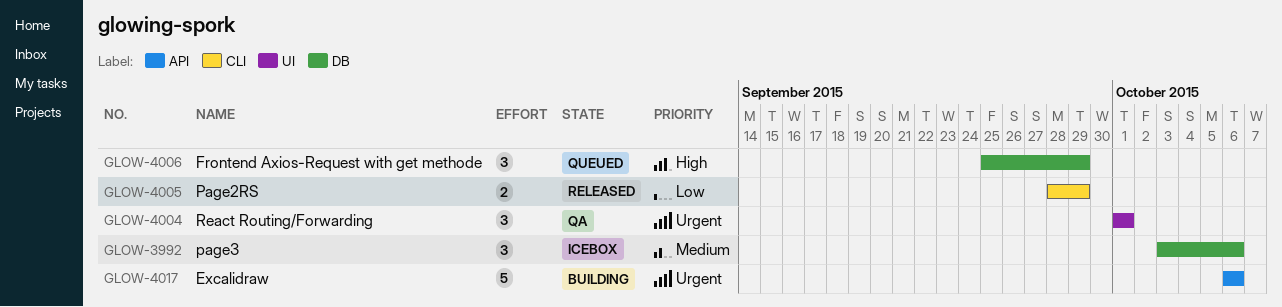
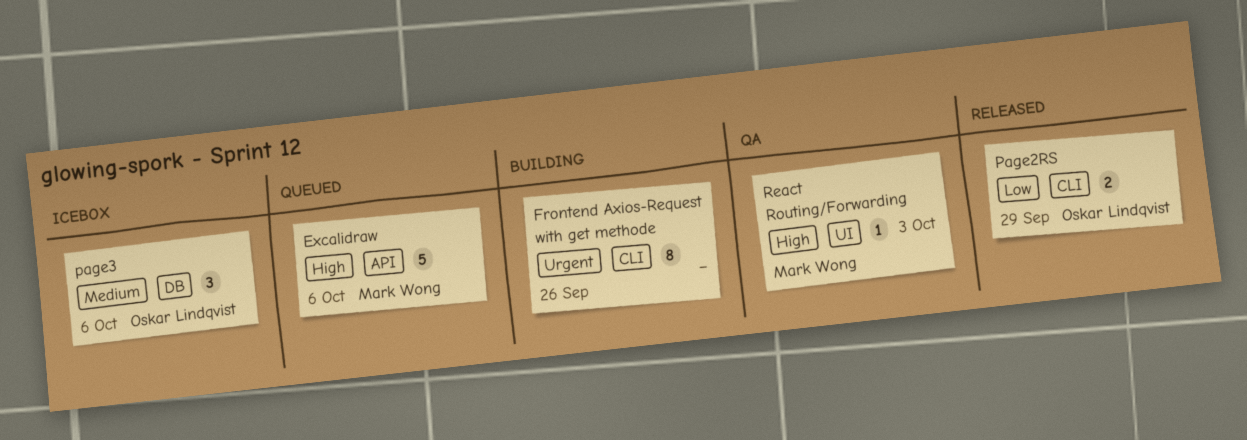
Excalidraw, status: Building -> Queued
Excalidraw, priority: Urgent -> High
Frontend Axios-Request with get methode, status: Queued -> Building
Frontend Axios-Request with get methode, priority: High -> Urgent
Frontend Axios-Request with get methode, label: DB -> CLI
Frontend Axios-Request with get methode, estimate: 3 -> 8
Frontend Axios-Request with get methode, due: Sep 29 -> Sep 26
React Routing/Forwarding, priority: Urgent -> High
React Routing/Forwarding, estimate: 3 -> 1
React Routing/Forwarding, due: Oct 1 -> Oct 3

